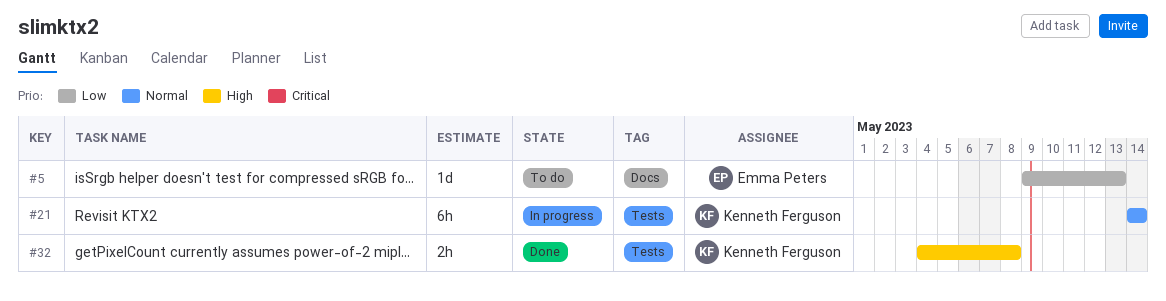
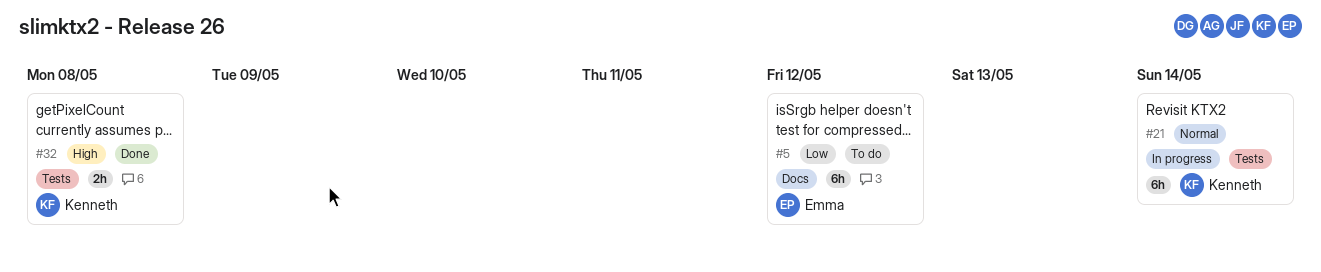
#5, estimate: 1d -> 6h
#5, due: May 13 -> May 12

